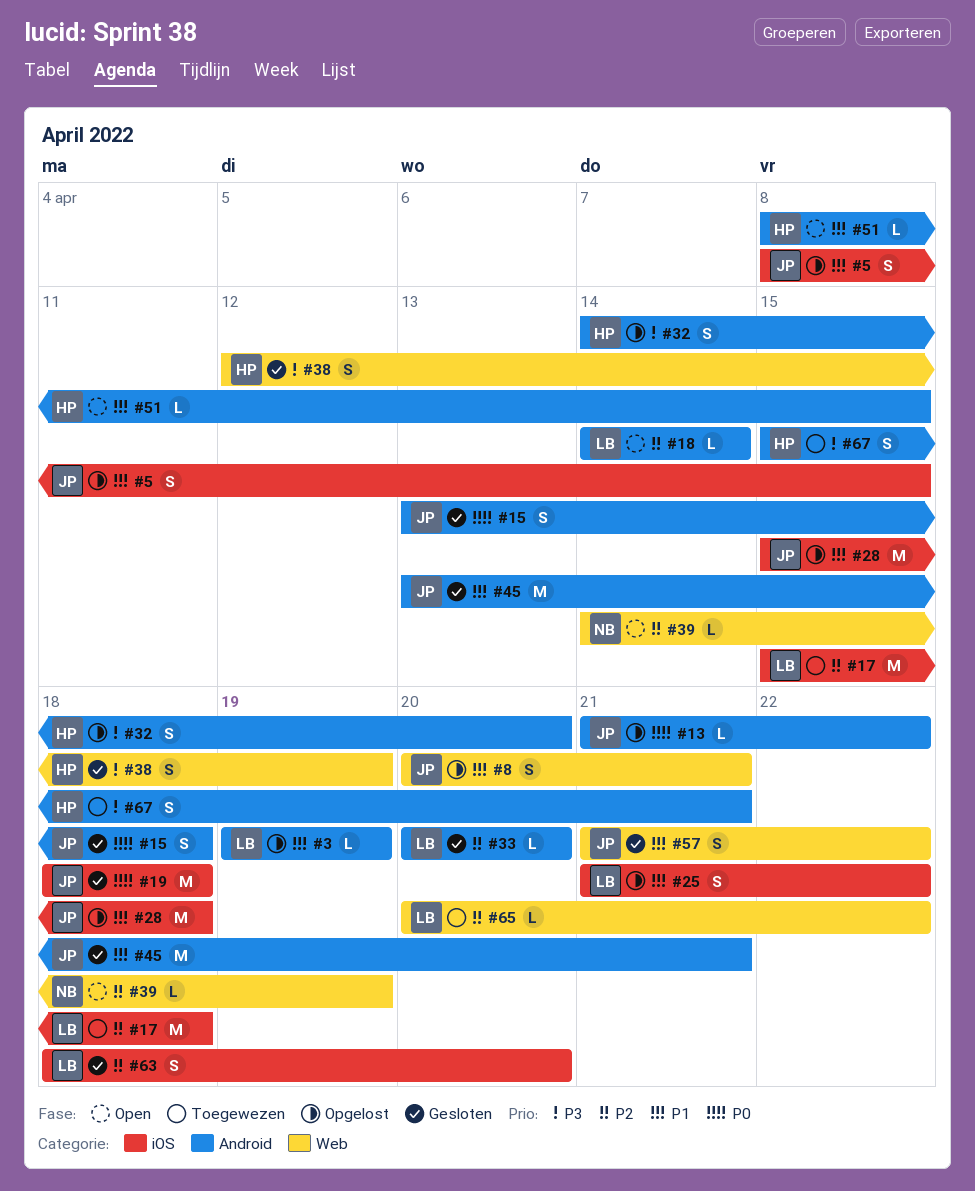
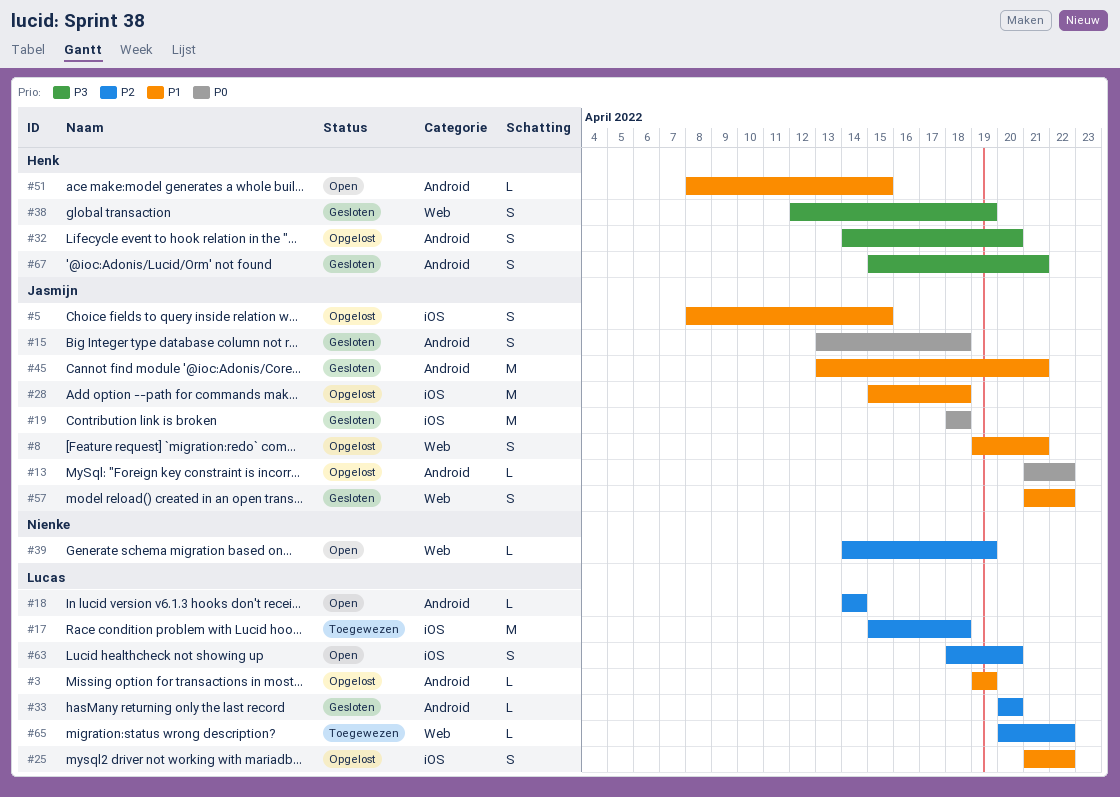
#8, start: Apr 20 -> Apr 19
#63, status: Gesloten -> Open
#67, status: Toegewezen -> Gesloten

